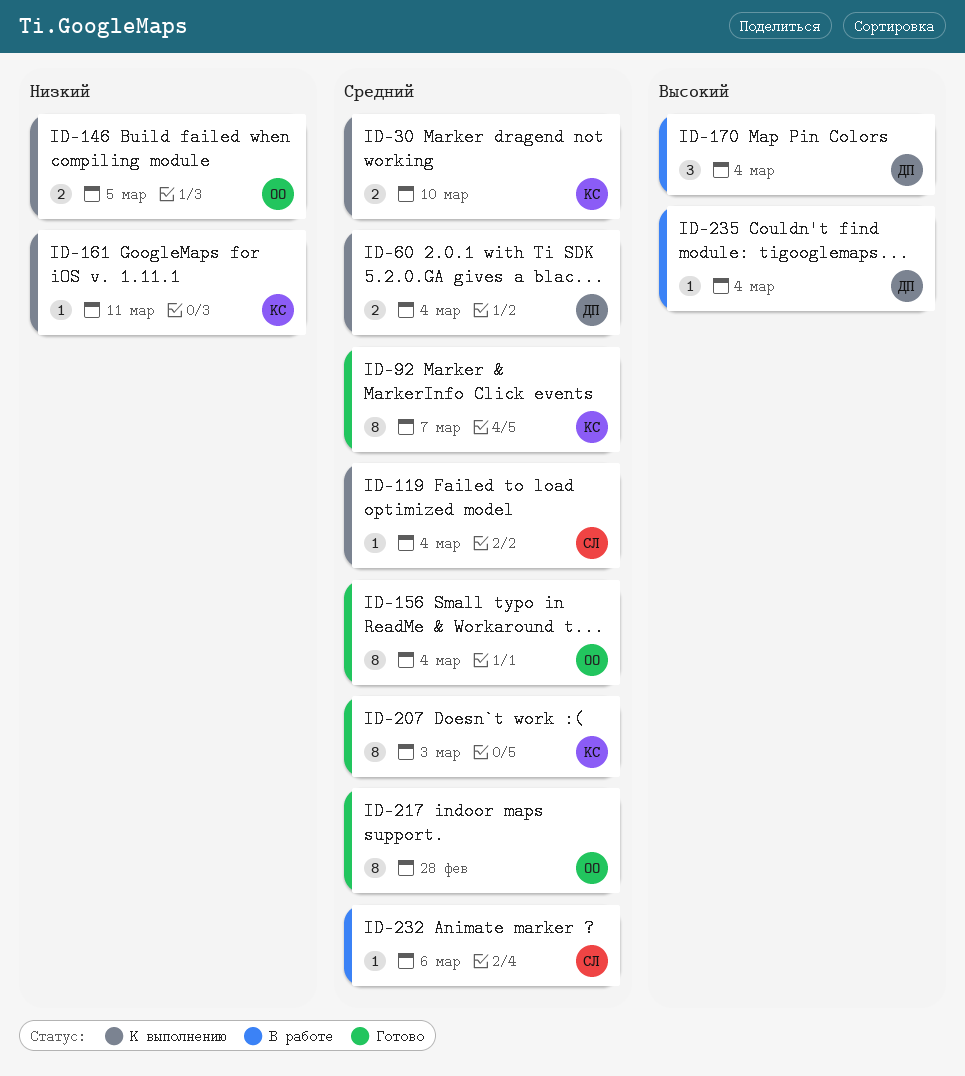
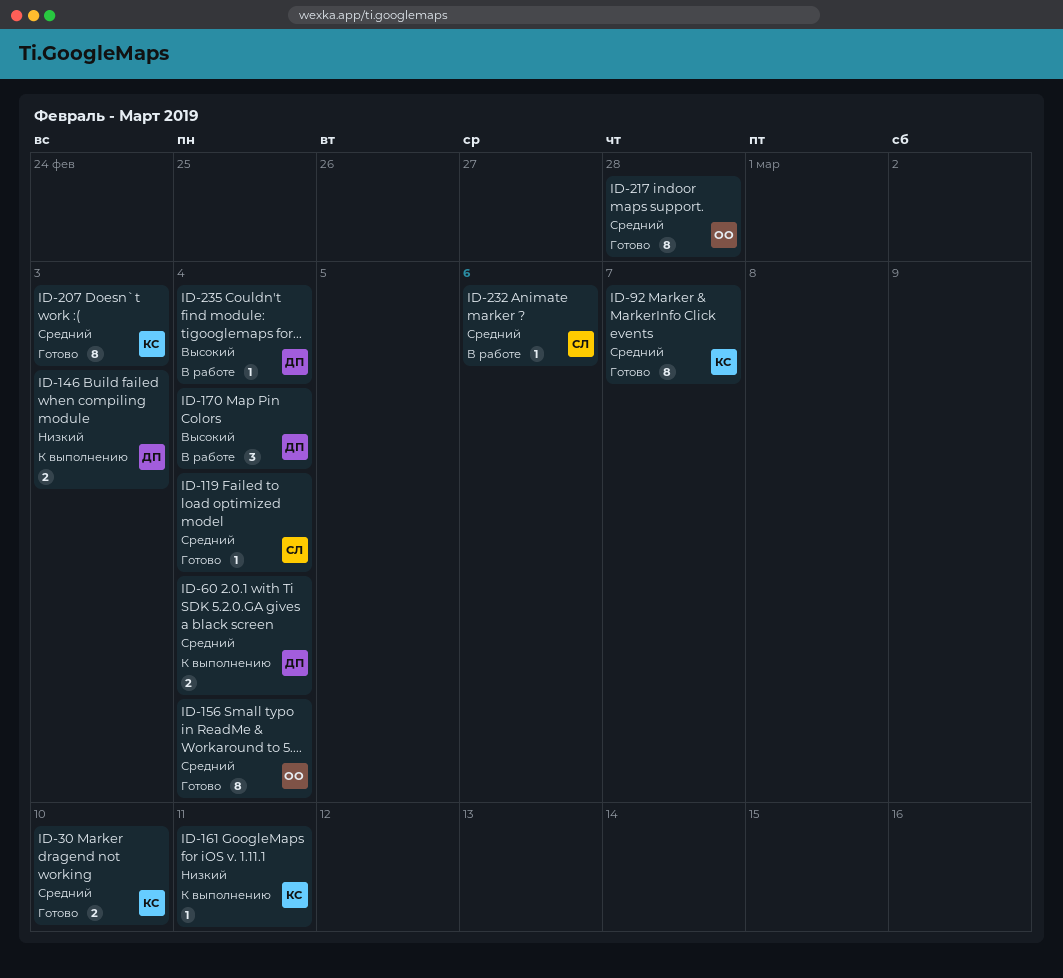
ID-30, status: К выполнению -> Готово
ID-119, status: К выполнению -> Готово
ID-146, owner: ОО -> ДП
ID-146, due: Mar 5 -> Mar 3

